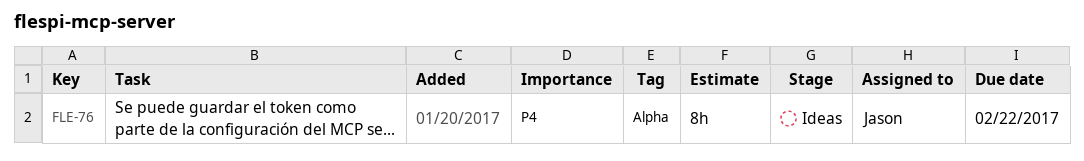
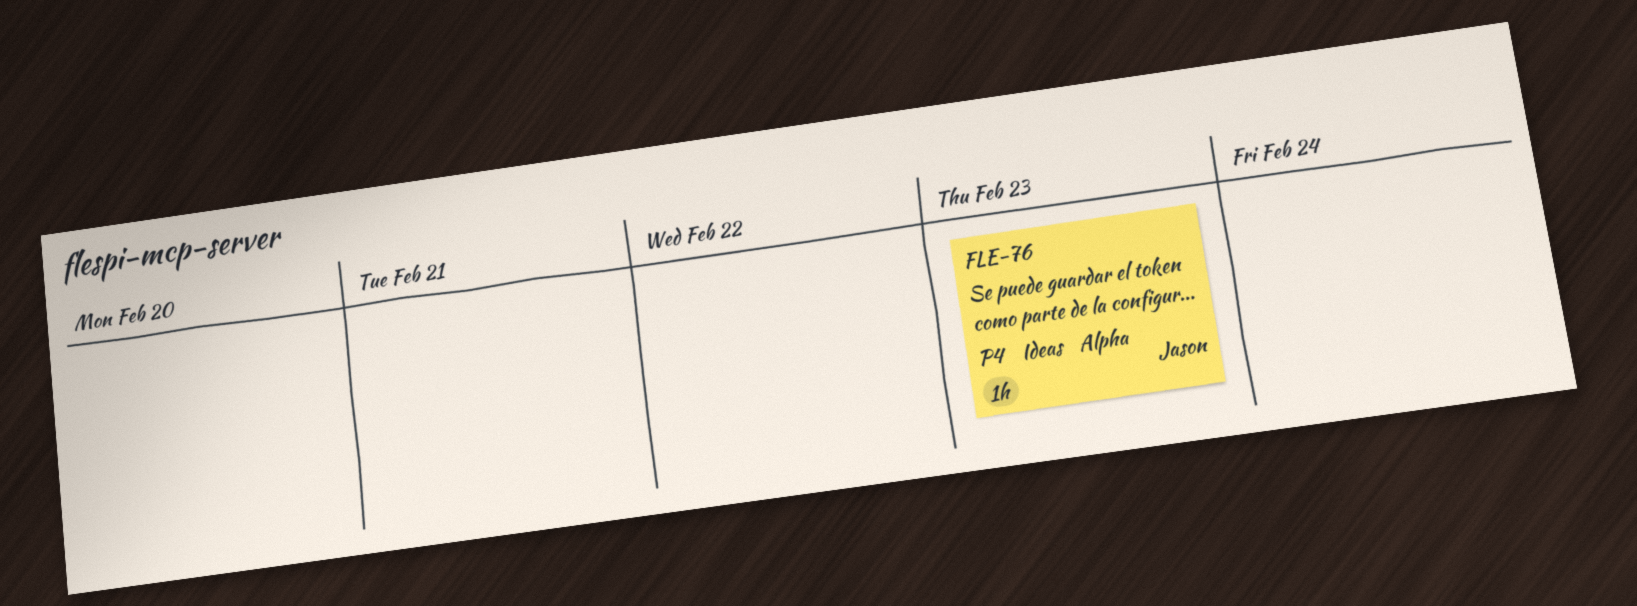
FLE-76, estimate: 8h -> 1h
FLE-76, due: Feb 22 -> Feb 23

